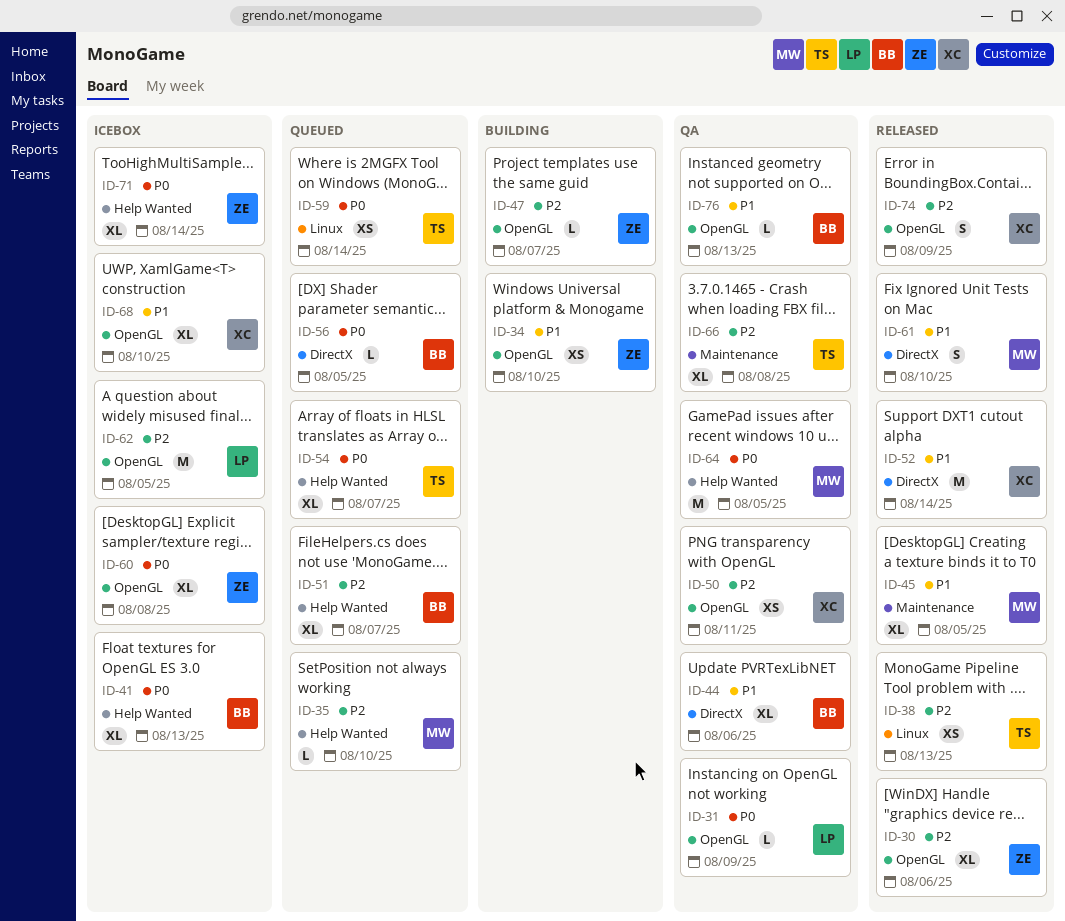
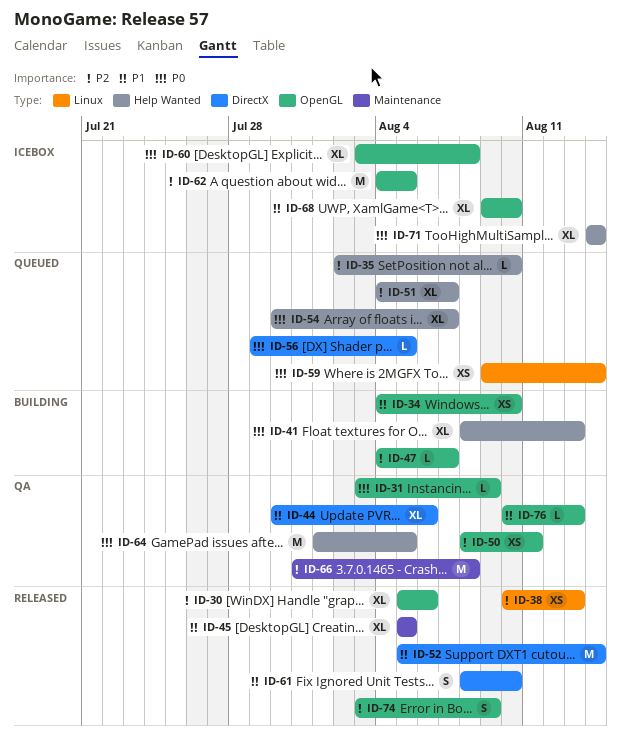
ID-41, status: Icebox -> Building
ID-66, estimate: XL -> M

